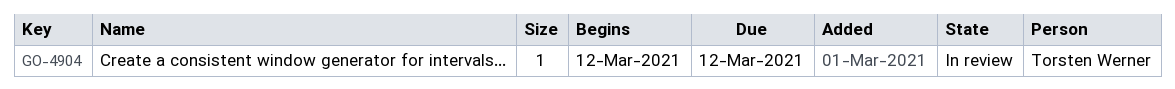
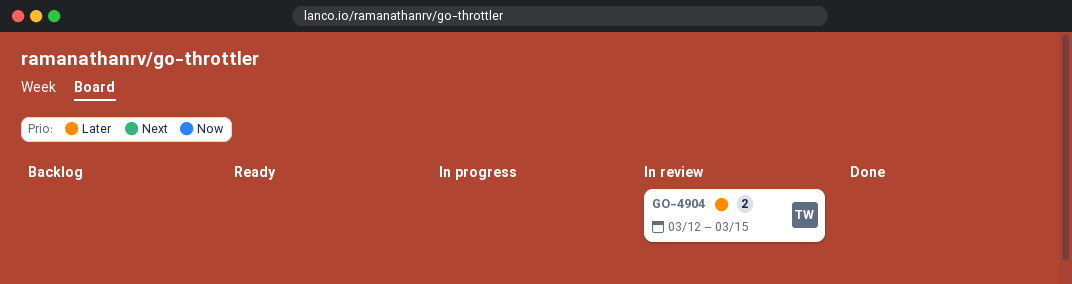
GO-4904, estimate: 1 -> 2
GO-4904, due: Mar 12 -> Mar 15

